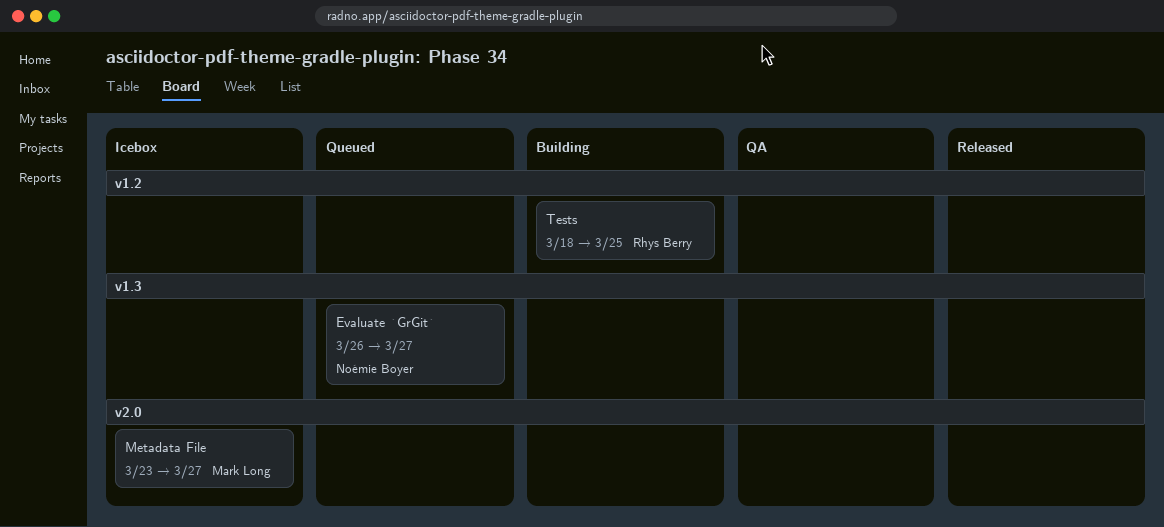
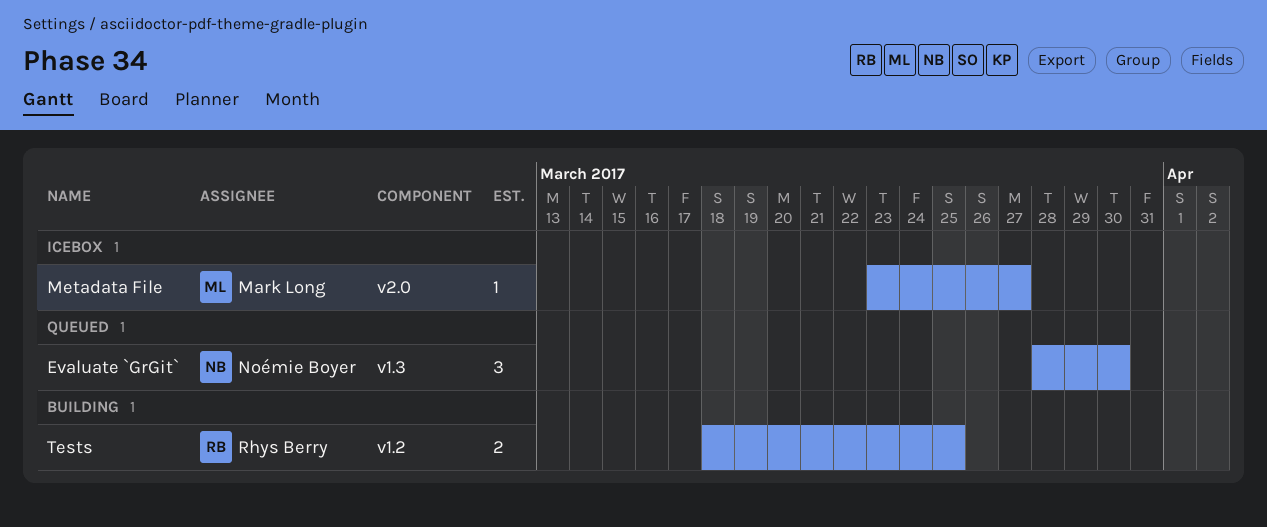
Evaluate `GrGit`, start: Mar 26 -> Mar 28
Evaluate `GrGit`, due: Mar 27 -> Mar 30

